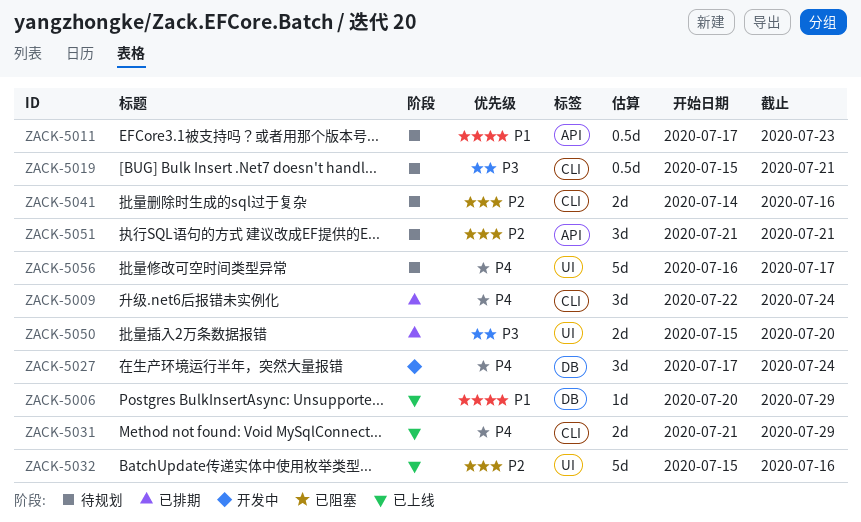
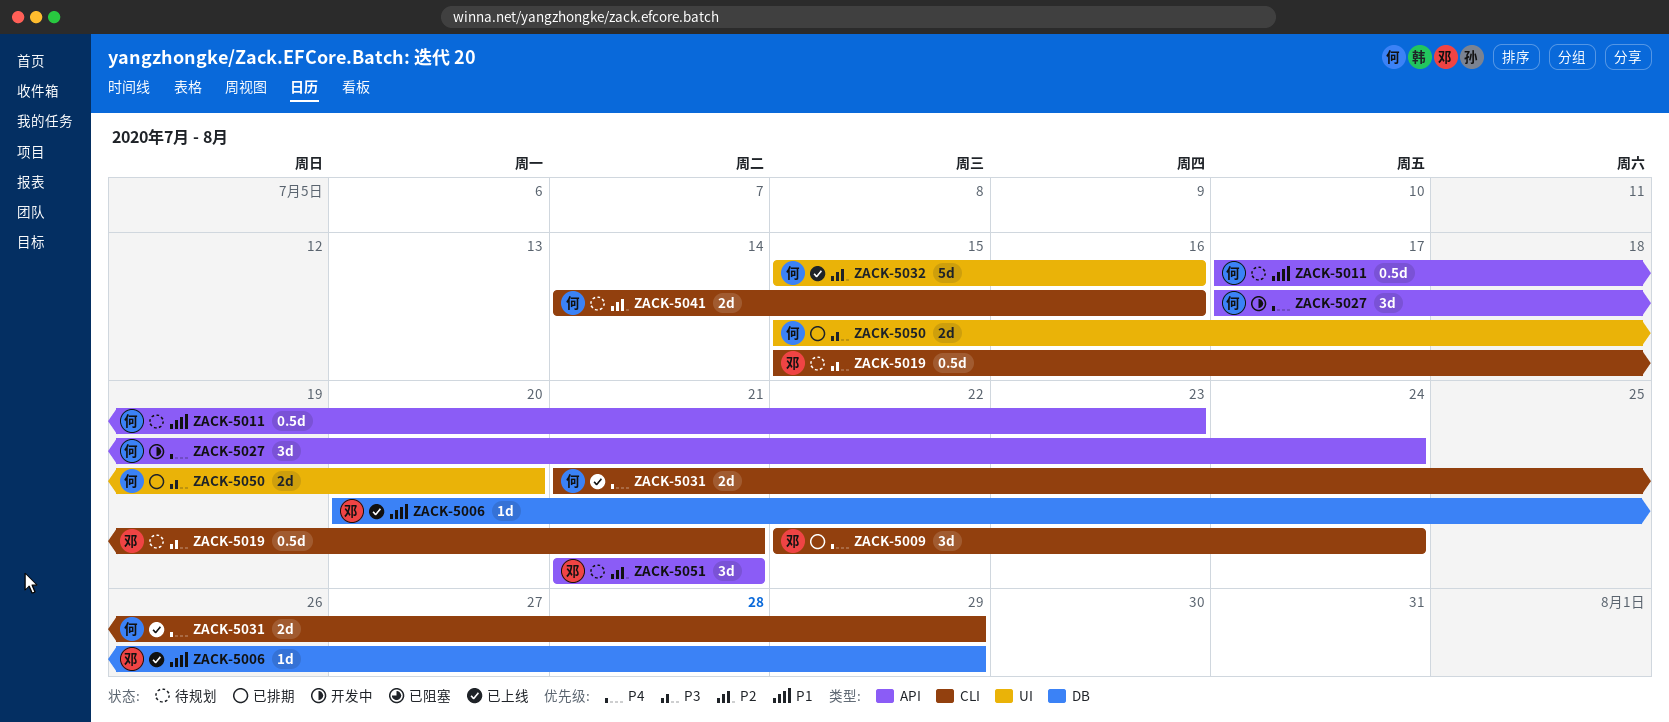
ZACK-5027, label: DB -> API
ZACK-5056: present -> none

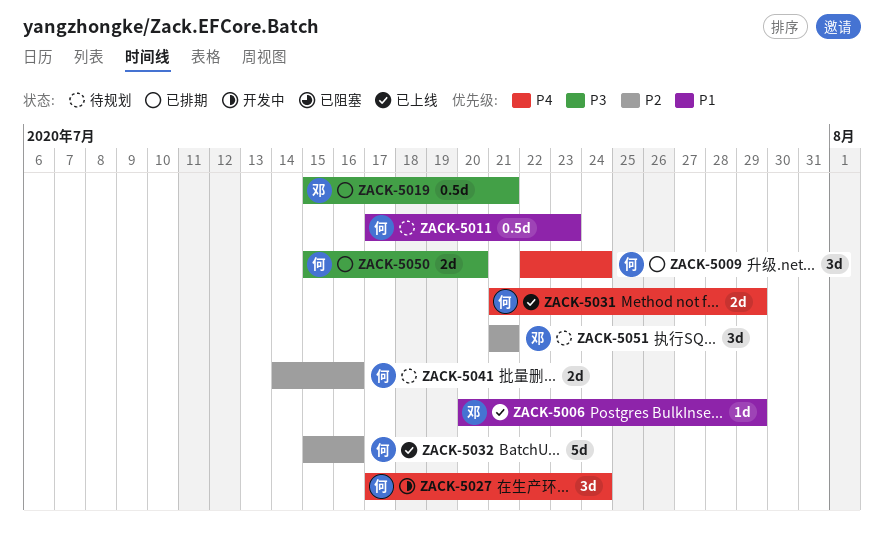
ZACK-5009, owner: 邓 -> 何
ZACK-5019, status: 待规划 -> 已排期

